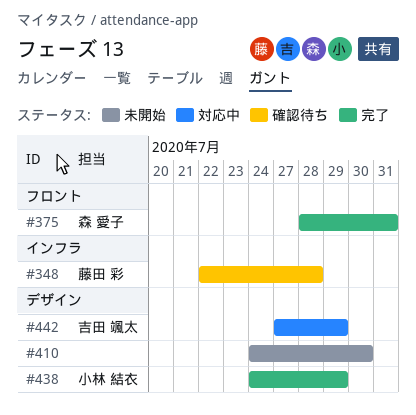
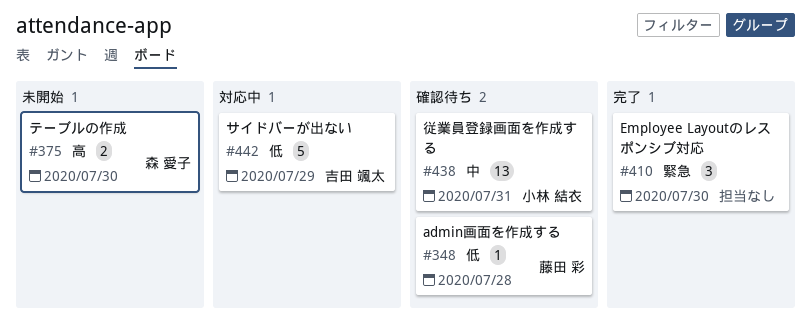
#375, status: 完了 -> 未開始
#375, due: Jul 31 -> Jul 30
#410, status: 未開始 -> 完了
#438, status: 完了 -> 確認待ち
#438, due: Jul 29 -> Jul 31

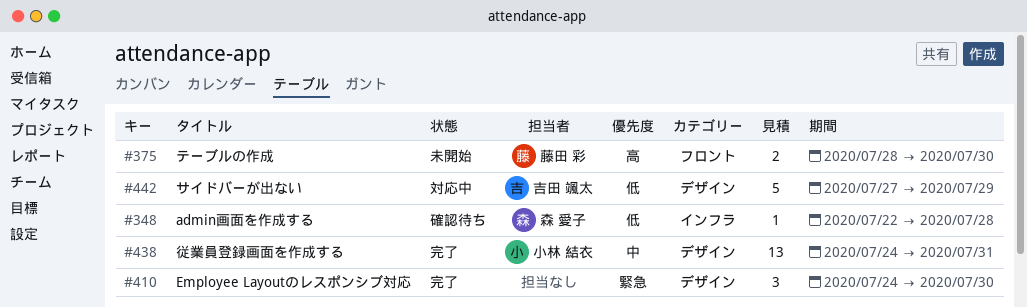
#348, owner: 藤田 彩 -> 森 愛子
#375, owner: 森 愛子 -> 藤田 彩
#438, status: 確認待ち -> 完了

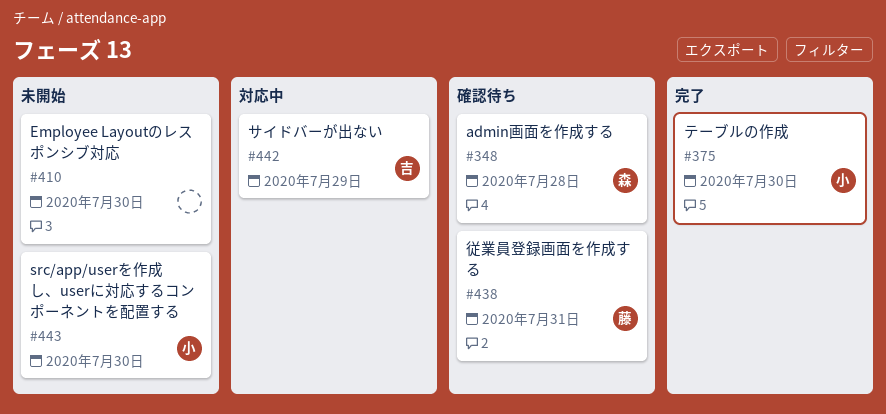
#375, status: 未開始 -> 完了
#375, owner: 藤田 彩 -> 小林 結衣
#410, status: 完了 -> 未開始
#438, status: 完了 -> 確認待ち
#438, owner: 小林 結衣 -> 藤田 彩
#443: none -> present

